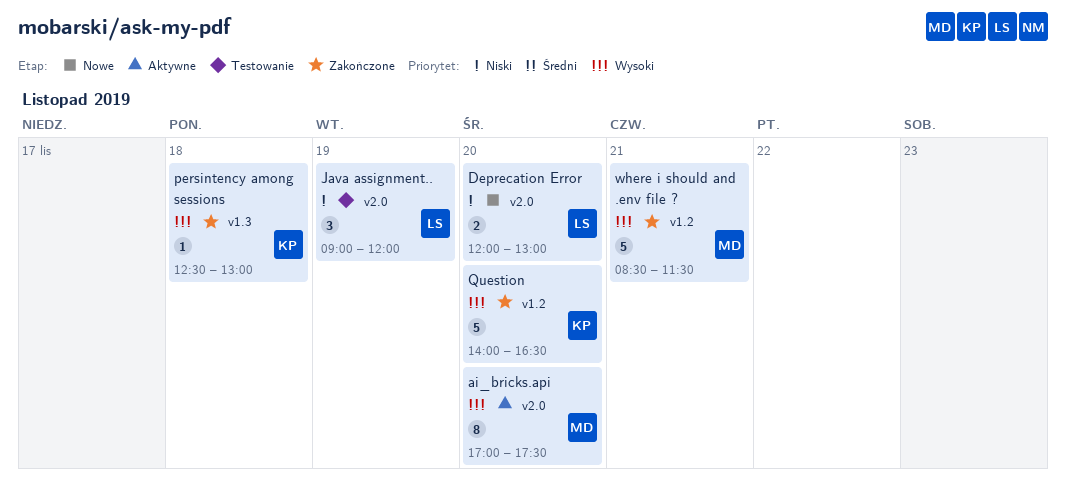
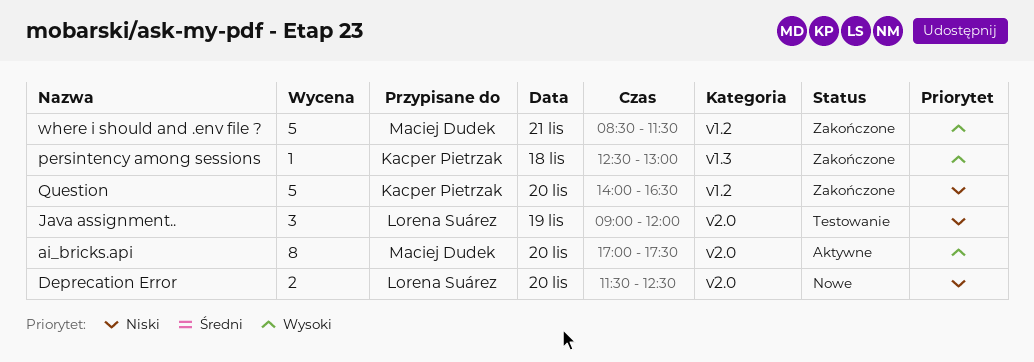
Deprecation Error, begins: 12:00 -> 11:30
Deprecation Error, ends: 13:00 -> 12:30
Question, priority: Wysoki -> Niski

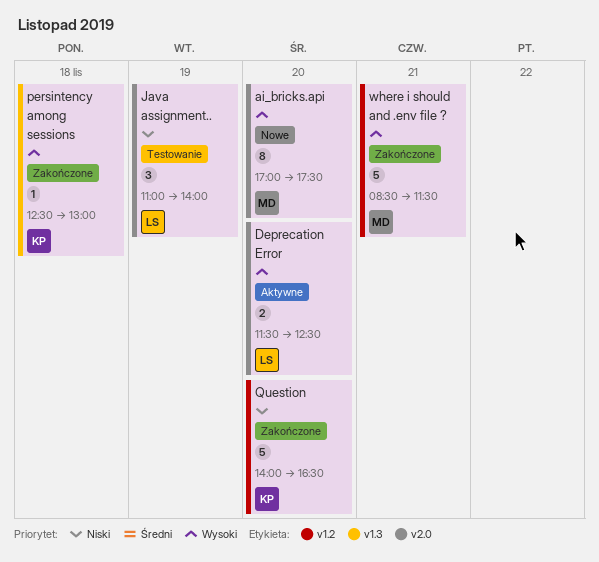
ai_bricks.api, status: Aktywne -> Nowe
Deprecation Error, status: Nowe -> Aktywne
Deprecation Error, priority: Niski -> Wysoki
Java assignment.., begins: 09:00 -> 11:00
Java assignment.., ends: 12:00 -> 14:00

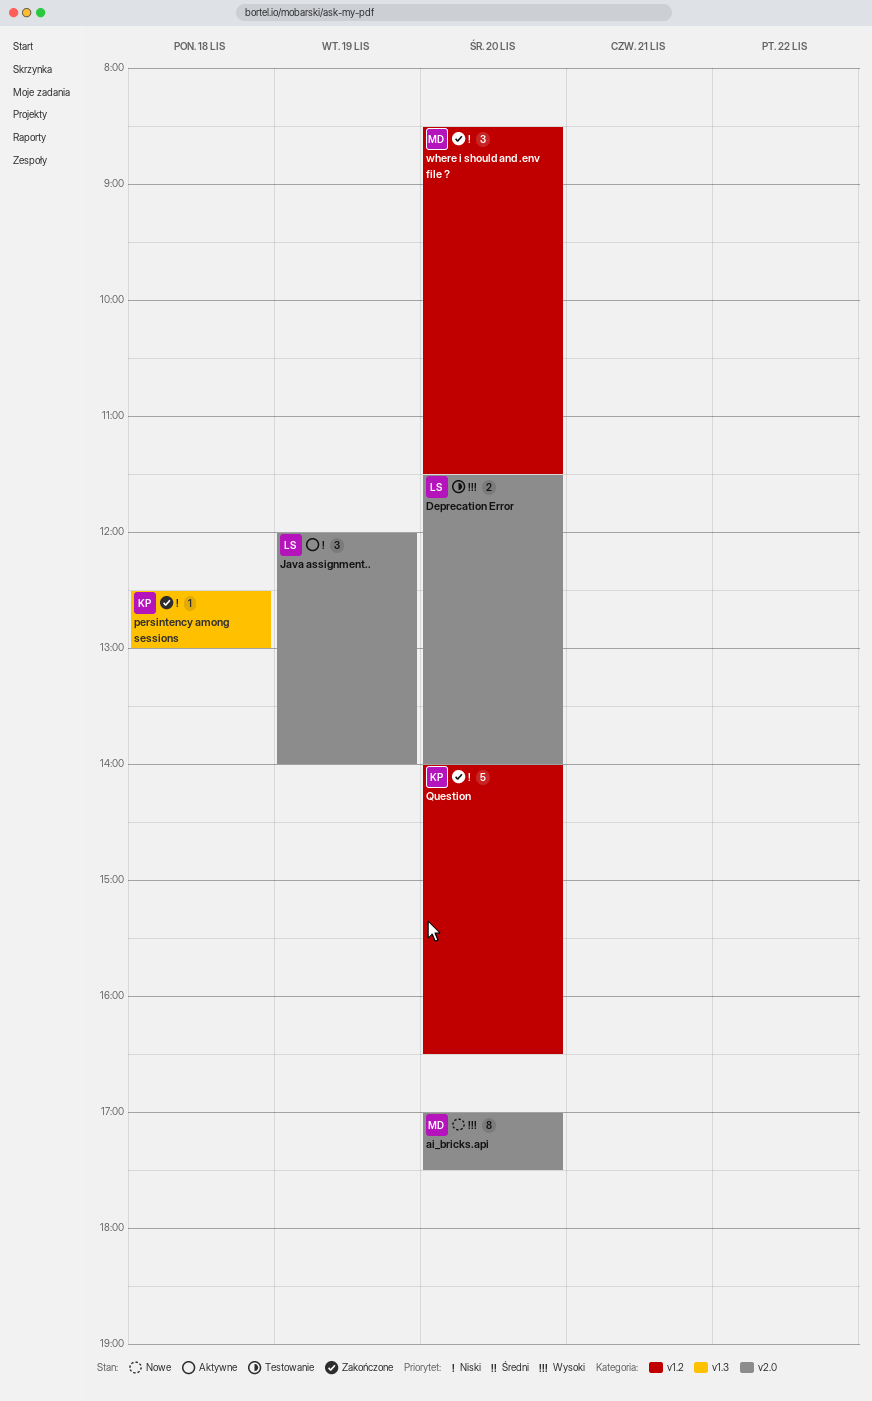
Deprecation Error, status: Aktywne -> Testowanie
Deprecation Error, ends: 12:30 -> 14:00
Java assignment.., status: Testowanie -> Aktywne
Java assignment.., begins: 11:00 -> 12:00
persintency among sessions, priority: Wysoki -> Niski
where i should and .env file ?, priority: Wysoki -> Niski
where i should and .env file ?, estimate: 5 -> 3
where i should and .env file ?, day: Nov 21 -> Nov 20

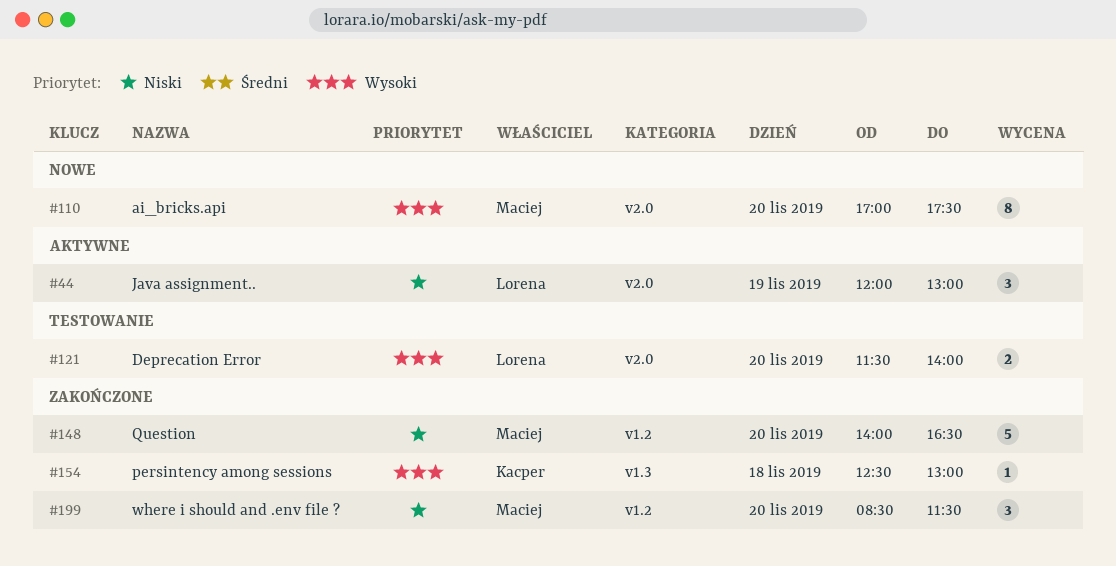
Java assignment.., ends: 14:00 -> 13:00
persintency among sessions, priority: Niski -> Wysoki
Question, owner: Kacper -> Maciej

